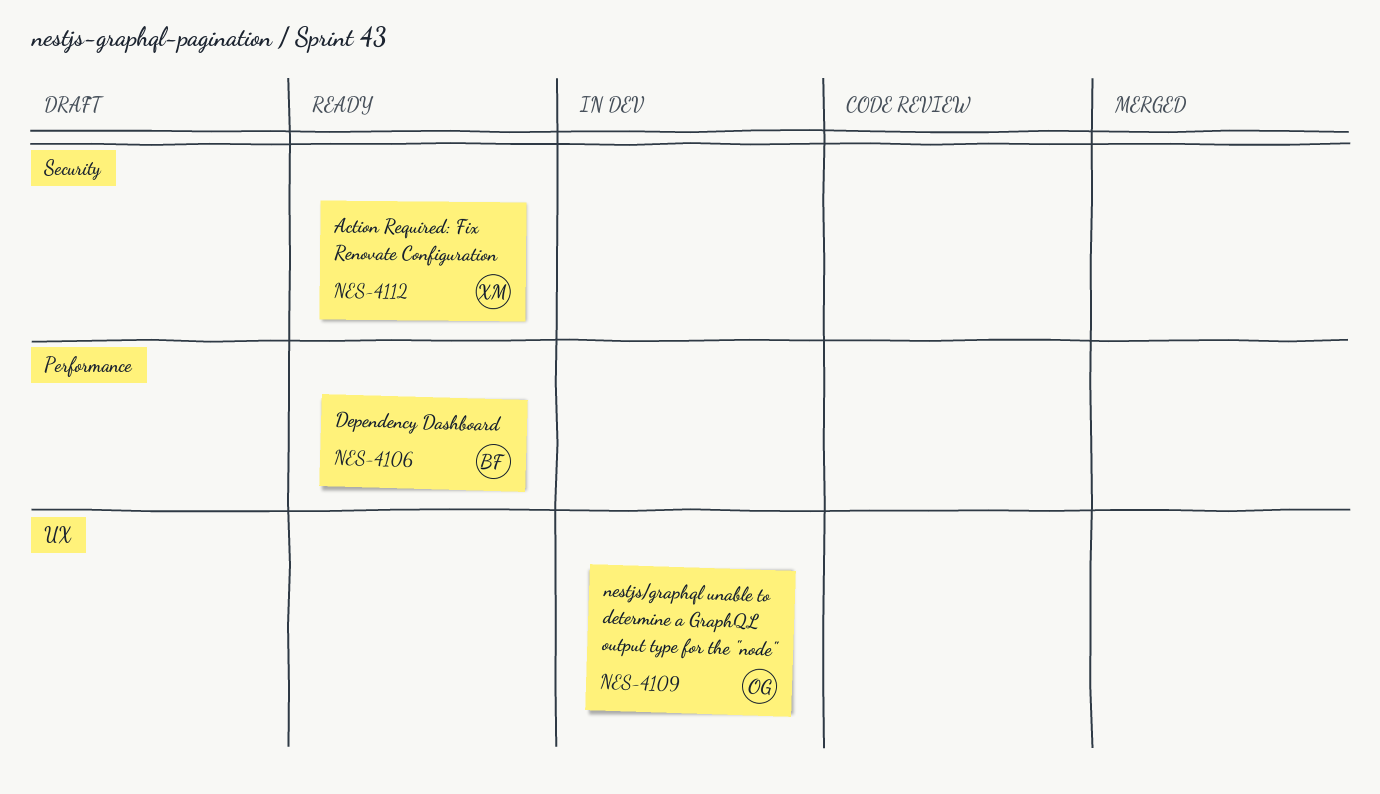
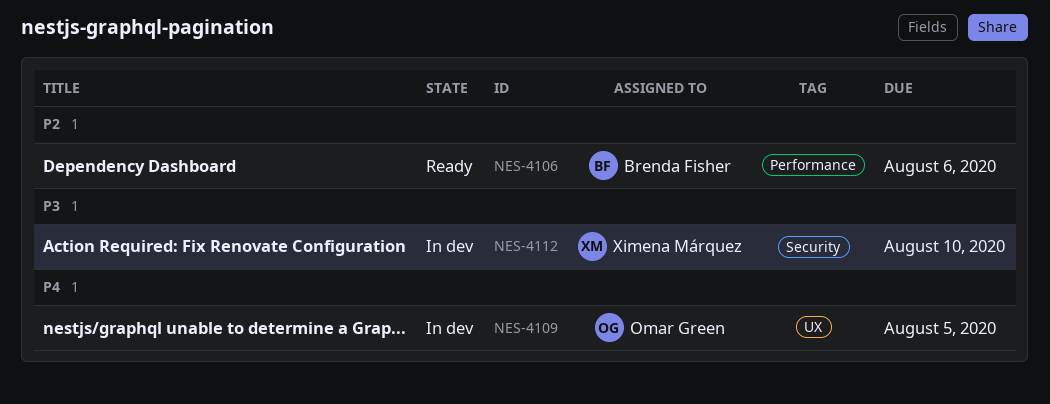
NES-4112, status: Ready -> In dev

